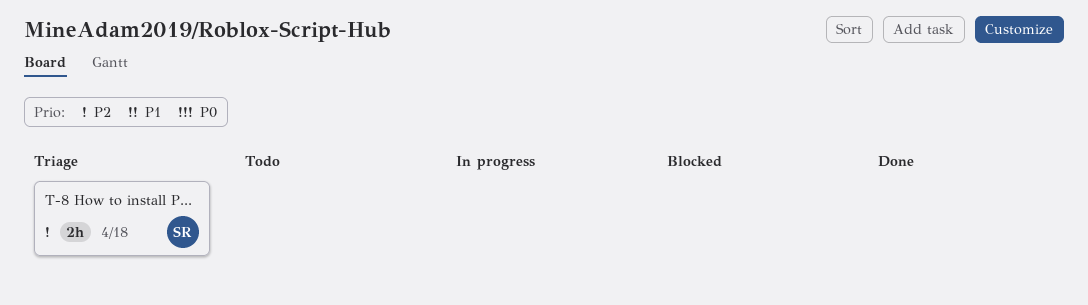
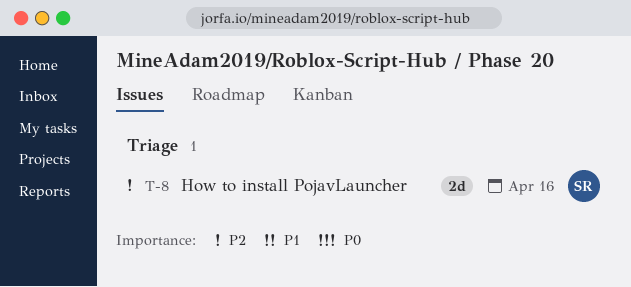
T-8, estimate: 2h -> 2d
T-8, due: Apr 18 -> Apr 16

